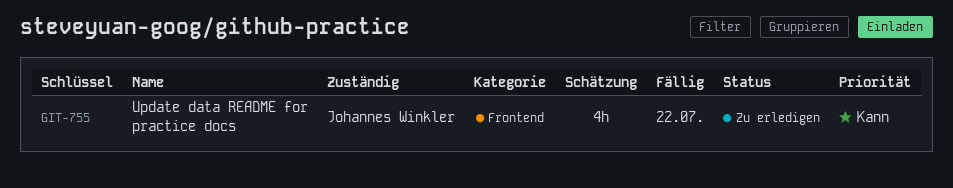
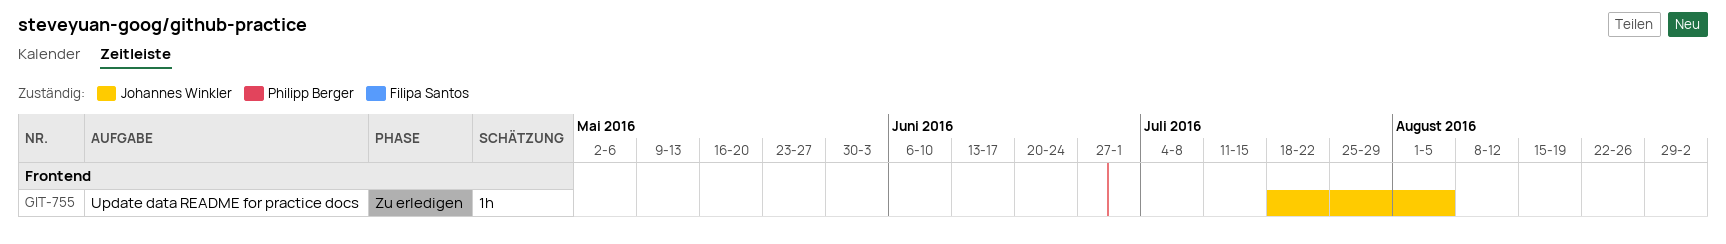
GIT-755, estimate: 4h -> 1h
GIT-755, due: Jul 22 -> Aug 5

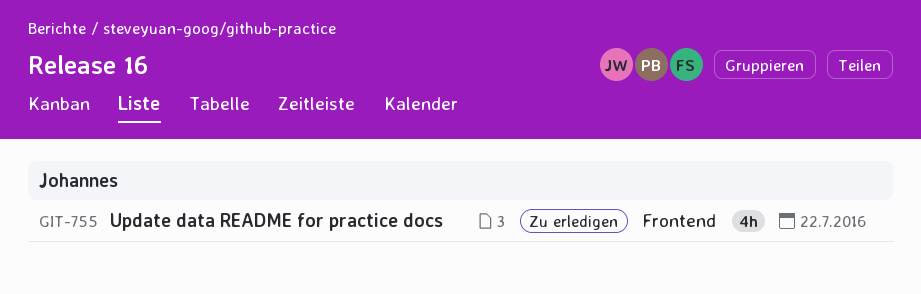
GIT-755, estimate: 1h -> 4h
GIT-755, due: Aug 5 -> Jul 22

